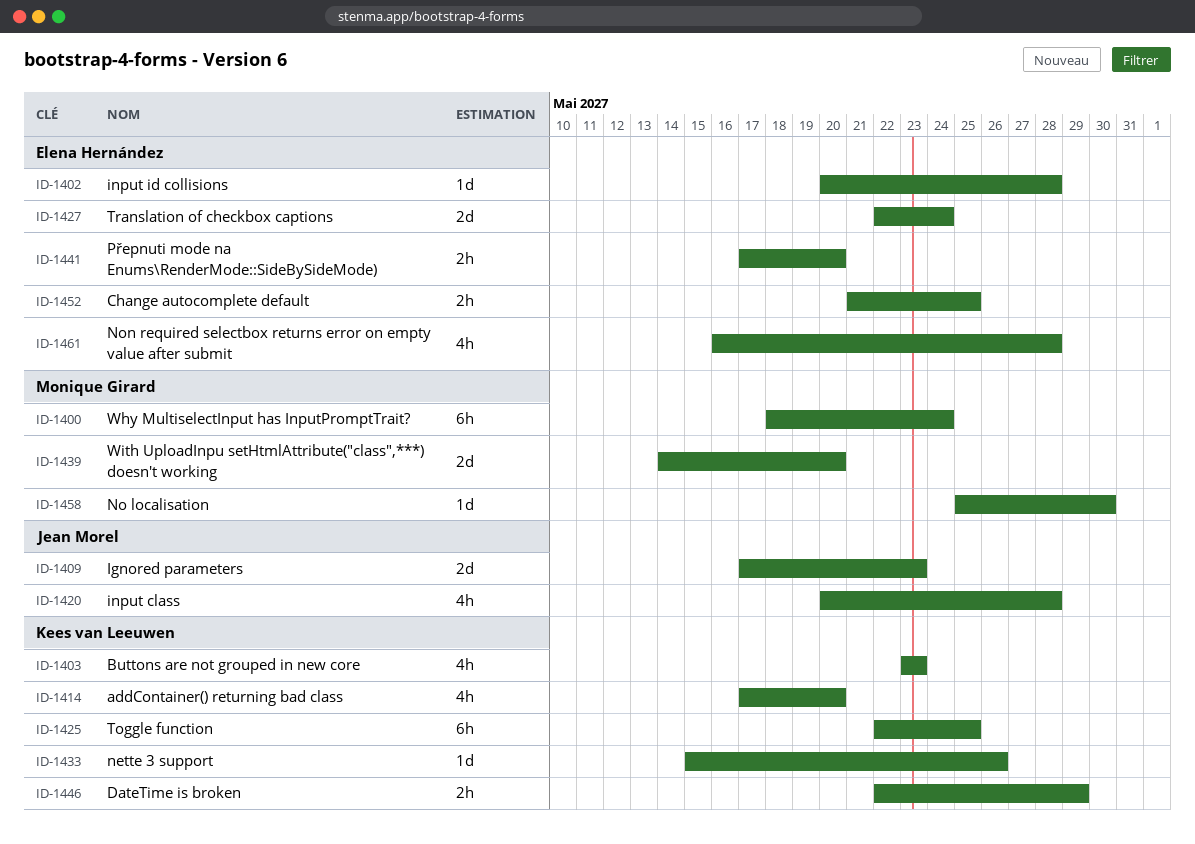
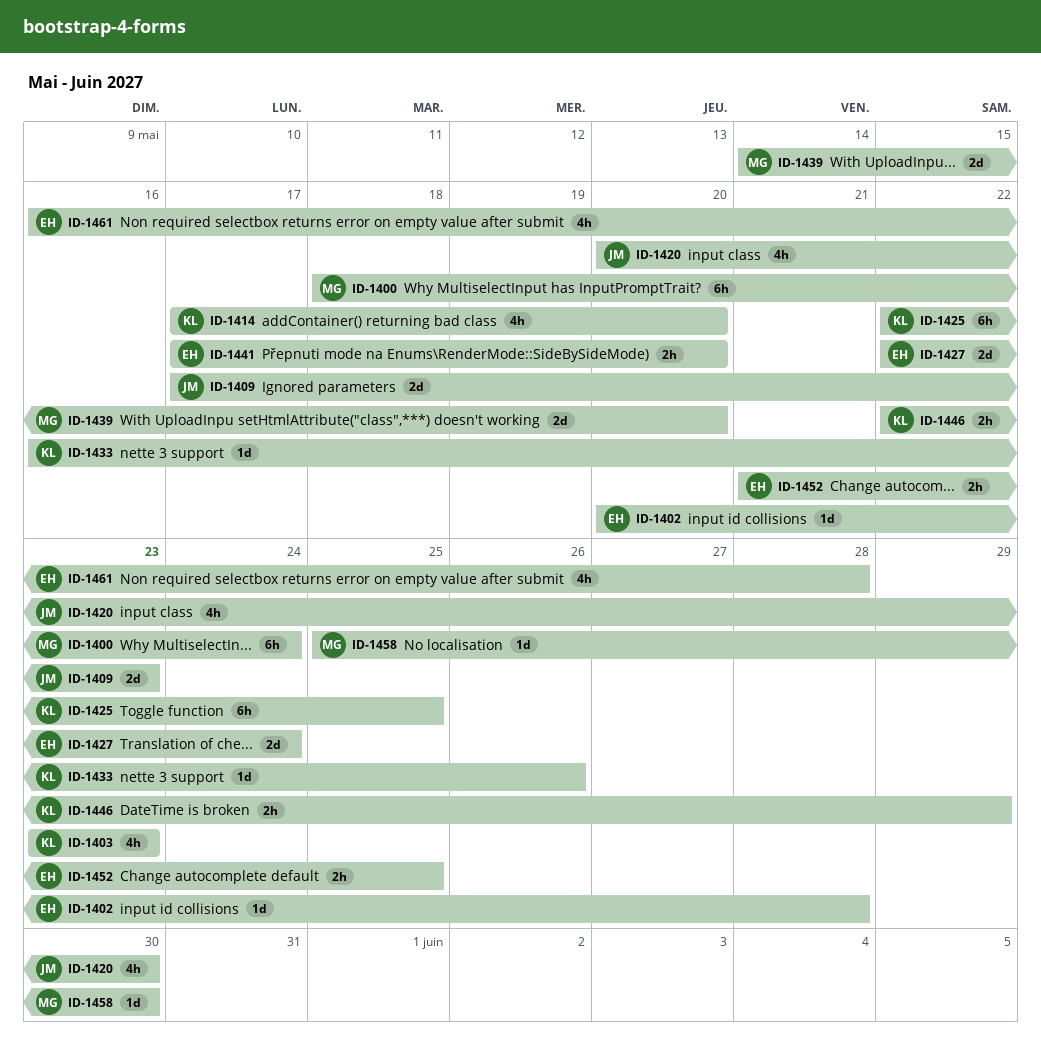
ID-1420, due: May 28 -> May 30
ID-1433, start: May 15 -> May 16

